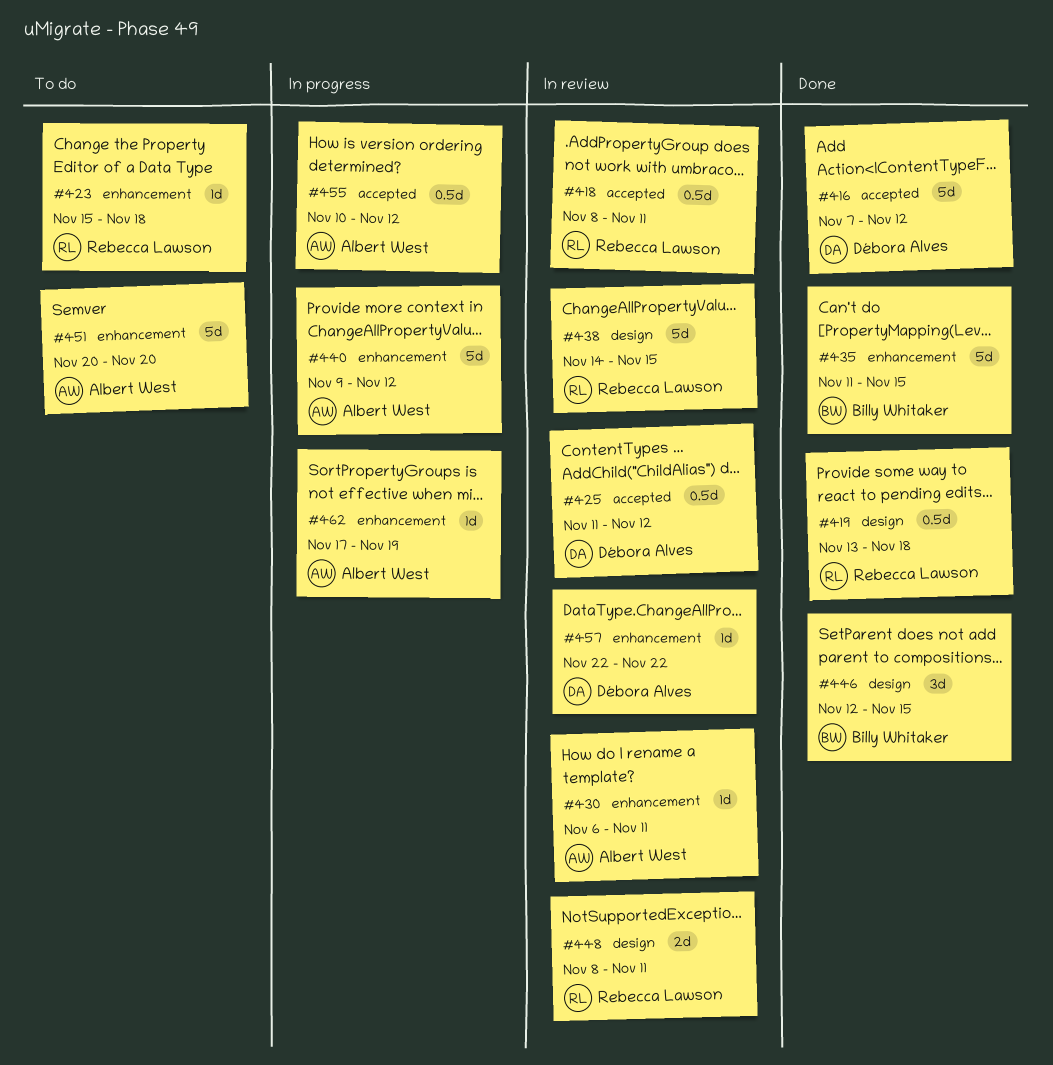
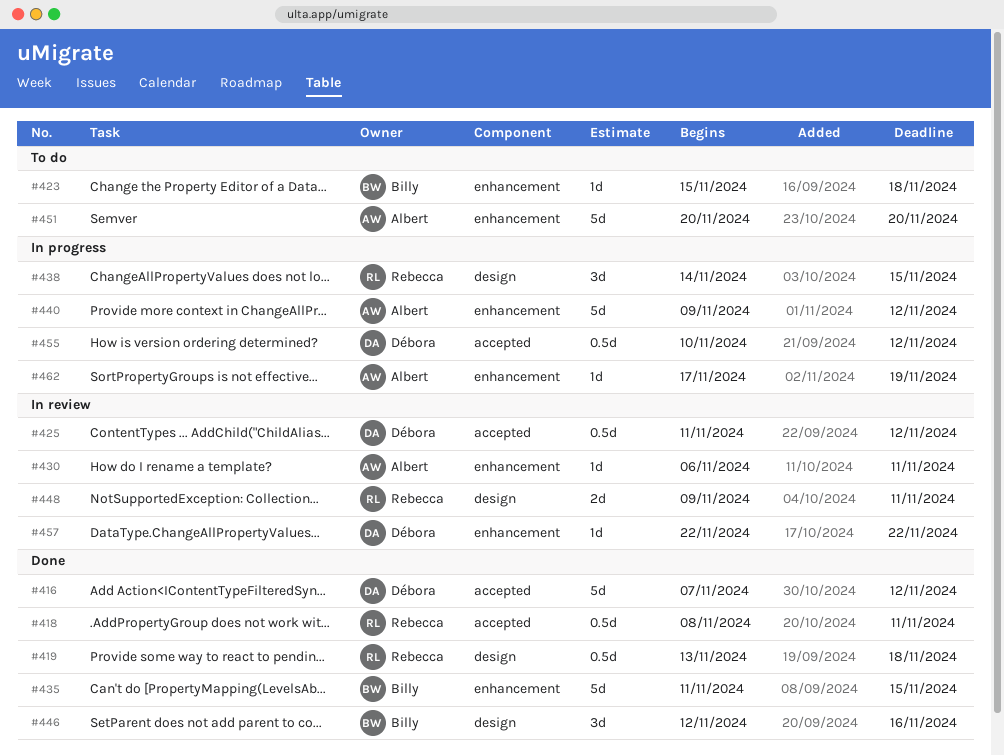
#418, status: In review -> Done
#423, owner: Rebecca Lawson -> Billy Whitaker
#438, status: In review -> In progress
#438, estimate: 5d -> 3d
#446, due: Nov 15 -> Nov 16
#448, start: Nov 8 -> Nov 9
#455, owner: Albert West -> Débora Alves

